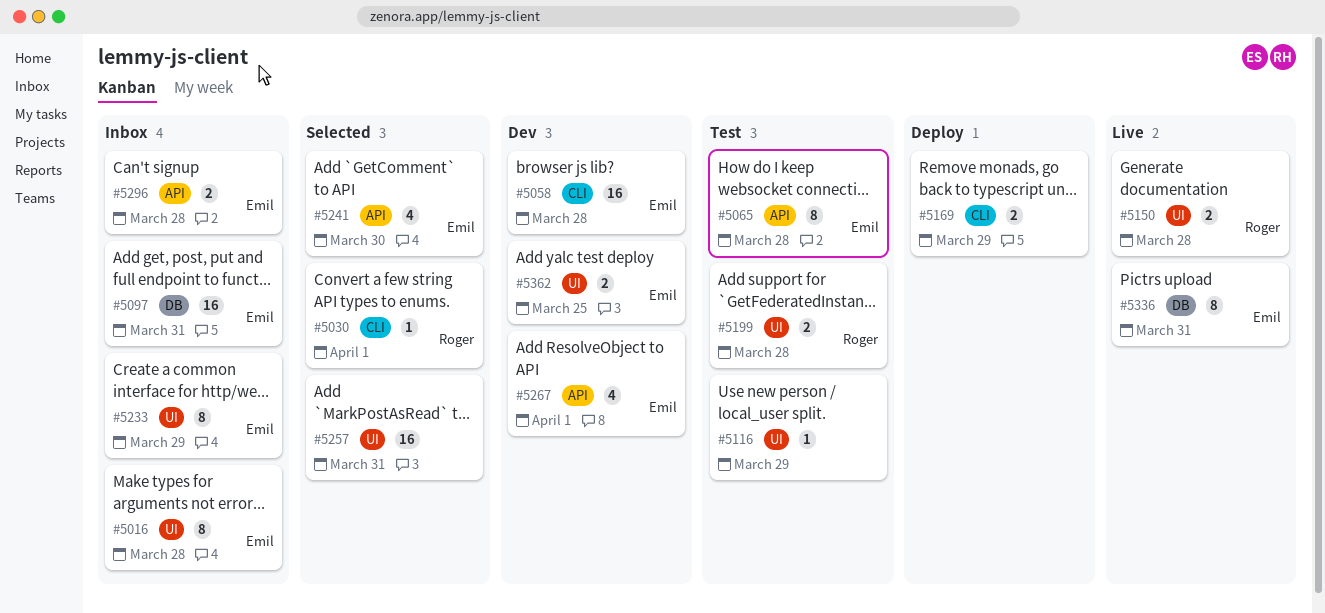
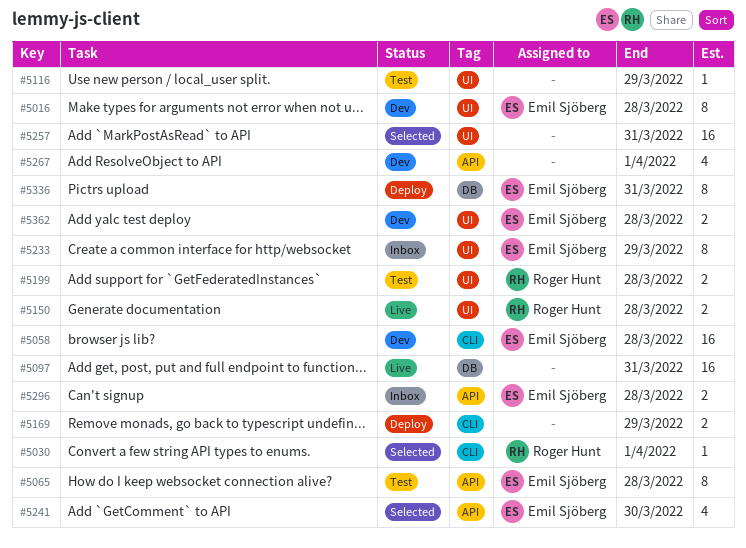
#5016, status: Inbox -> Dev
#5097, status: Inbox -> Live
#5097, owner: Emil Sjöberg -> none
#5267, owner: Emil Sjöberg -> none
#5336, status: Live -> Deploy
#5362, due: Mar 25 -> Mar 28

